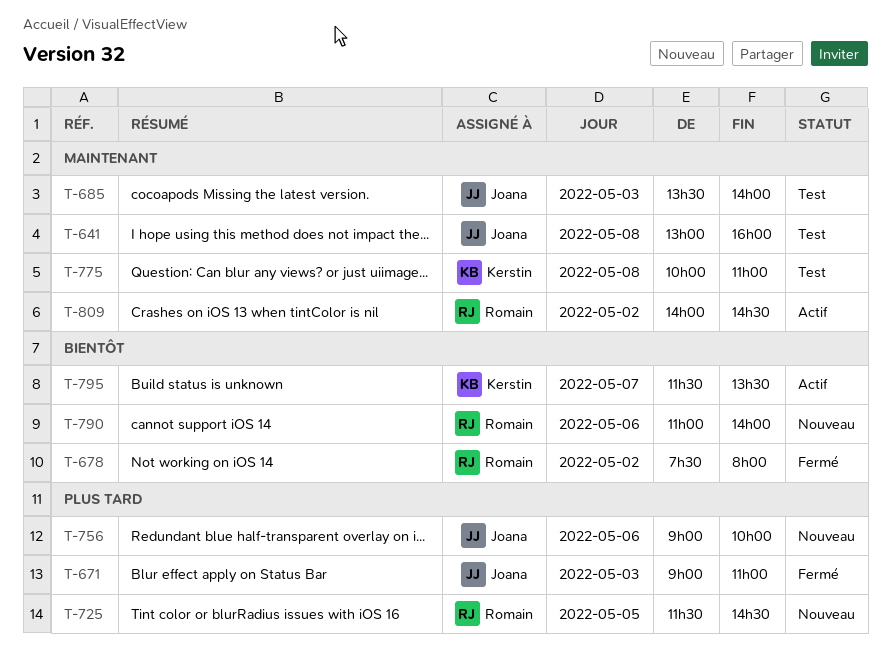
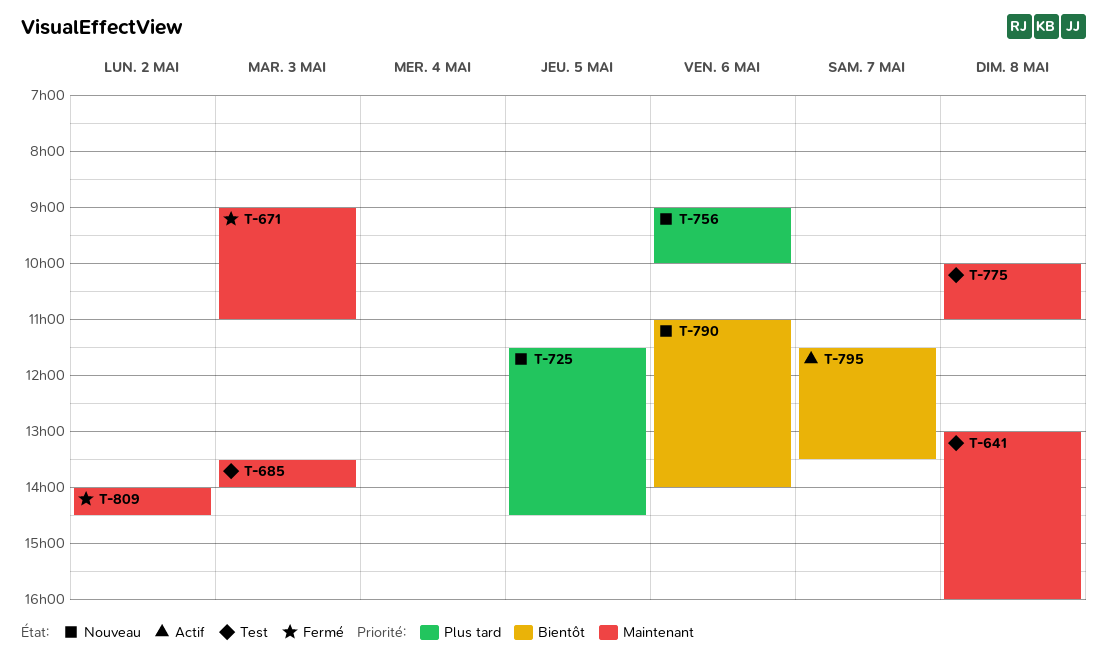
T-671, priority: Plus tard -> Maintenant
T-678: present -> none
T-809, status: Actif -> Fermé

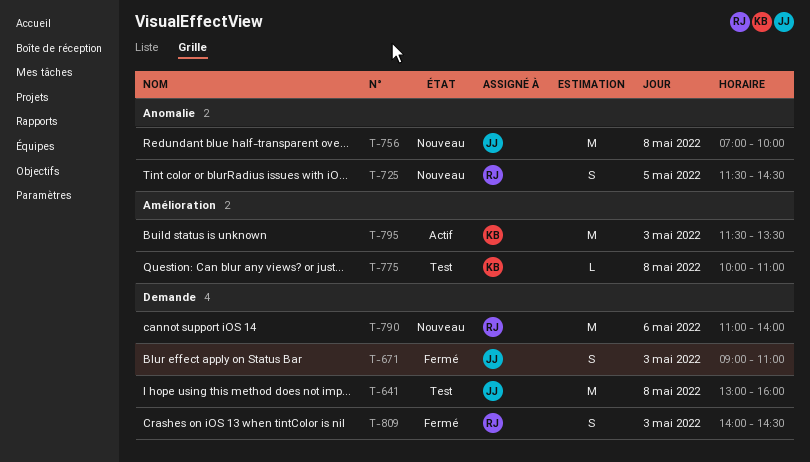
T-685: present -> none
T-756, day: May 6 -> May 8
T-756, begins: 09:00 -> 07:00
T-795, day: May 7 -> May 3
T-809, day: May 2 -> May 3

